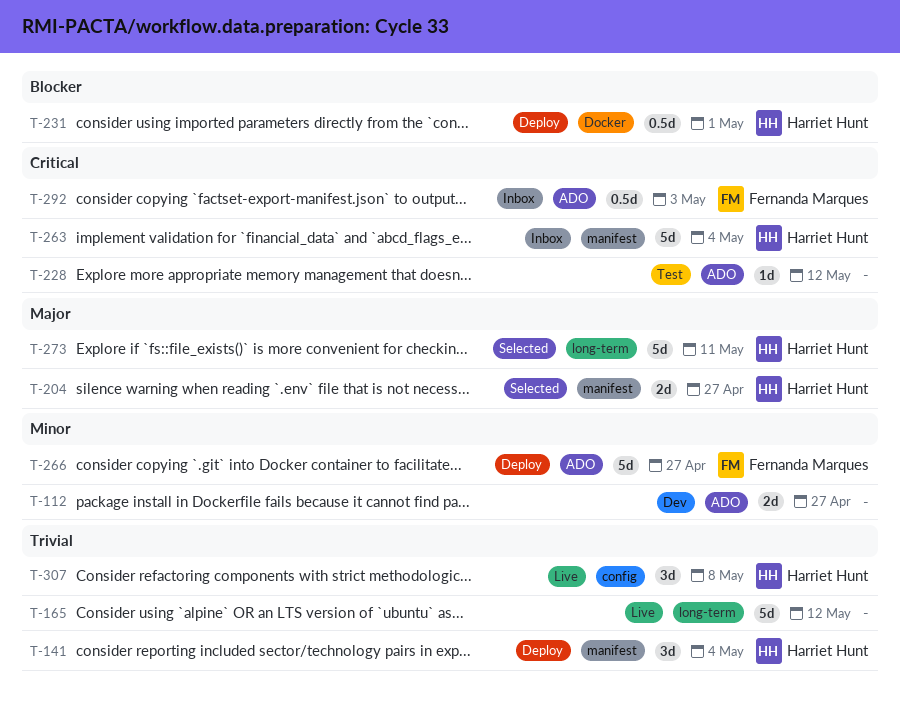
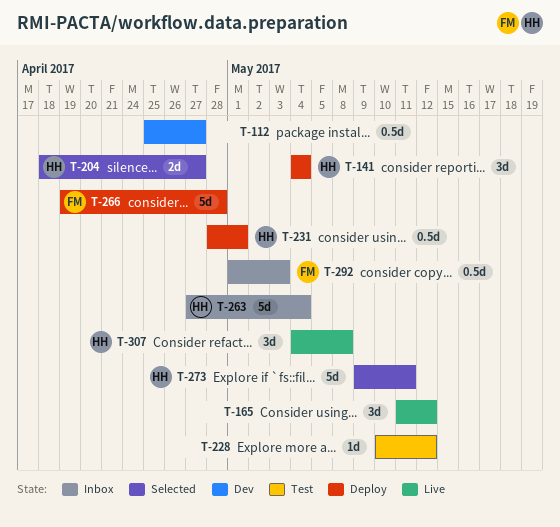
T-112, estimate: 2d -> 0.5d
T-165, estimate: 5d -> 3d
T-266, due: Apr 27 -> Apr 28

